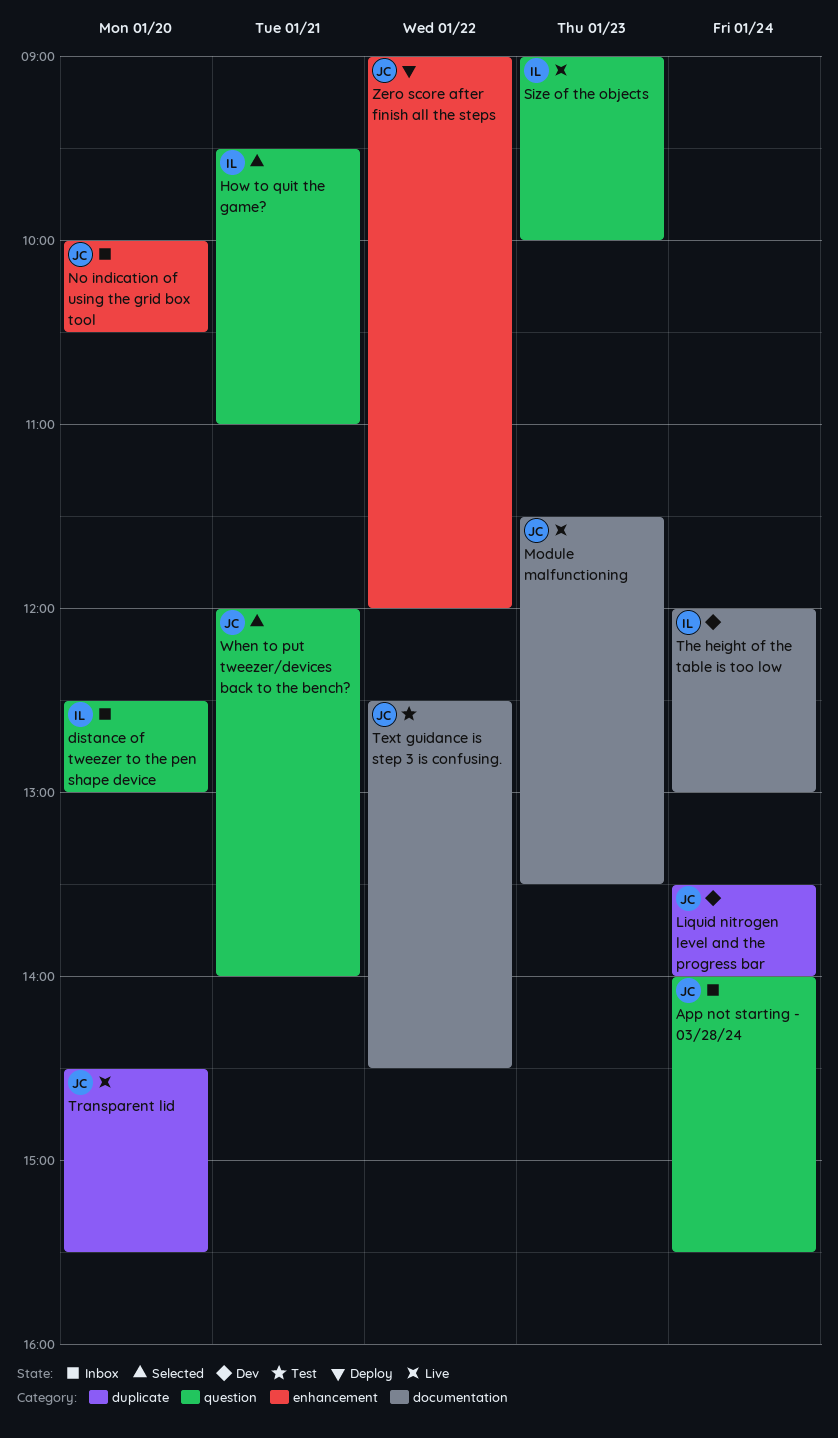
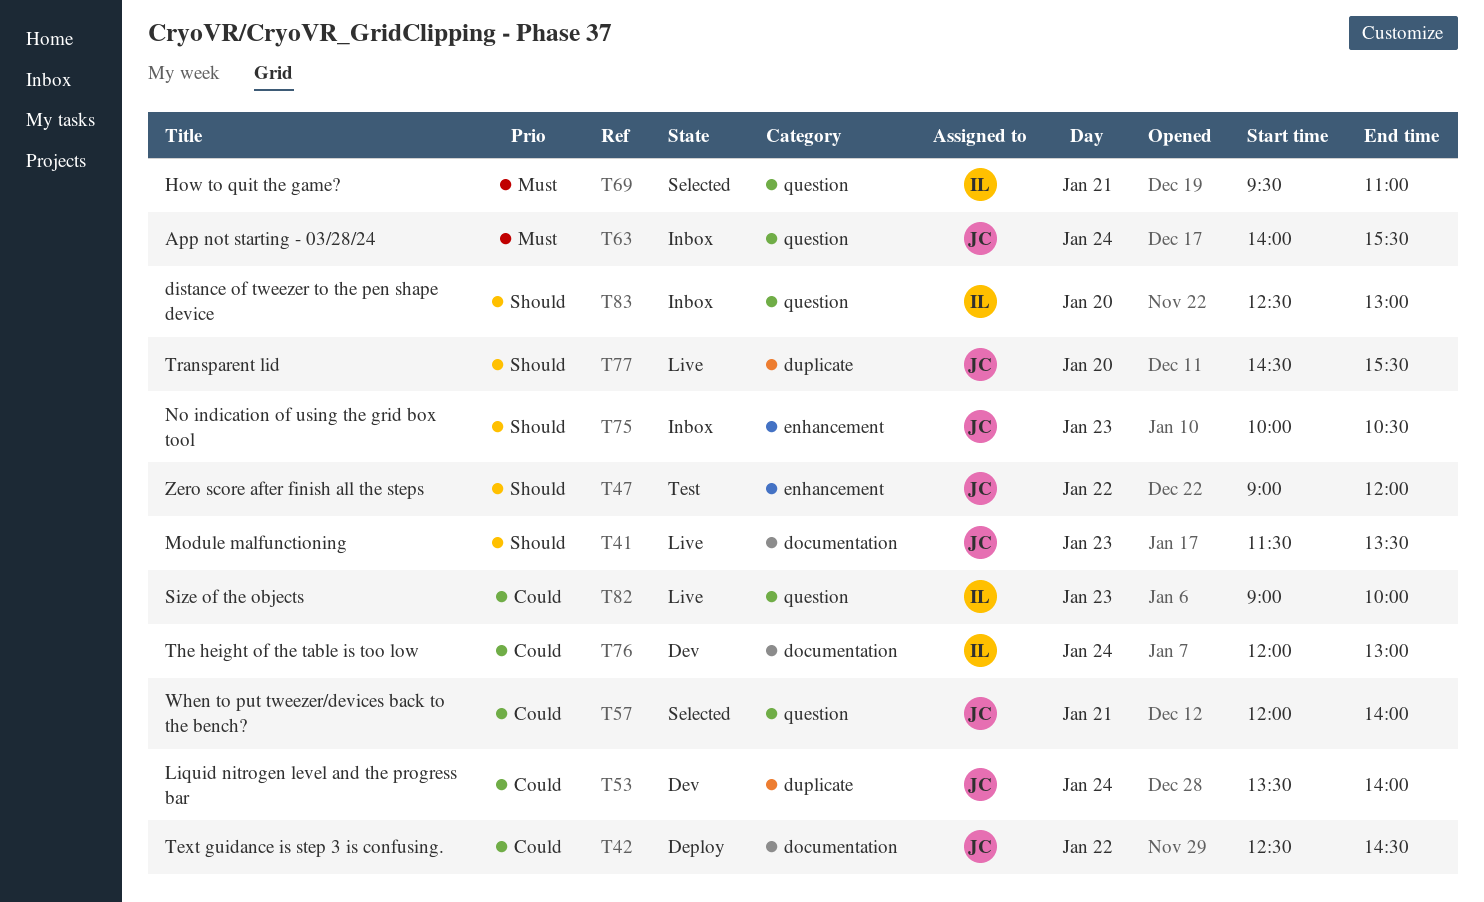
No indication of using the grid box tool, day: Jan 20 -> Jan 23
Text guidance is step 3 is confusing., status: Test -> Deploy
Zero score after finish all the steps, status: Deploy -> Test

